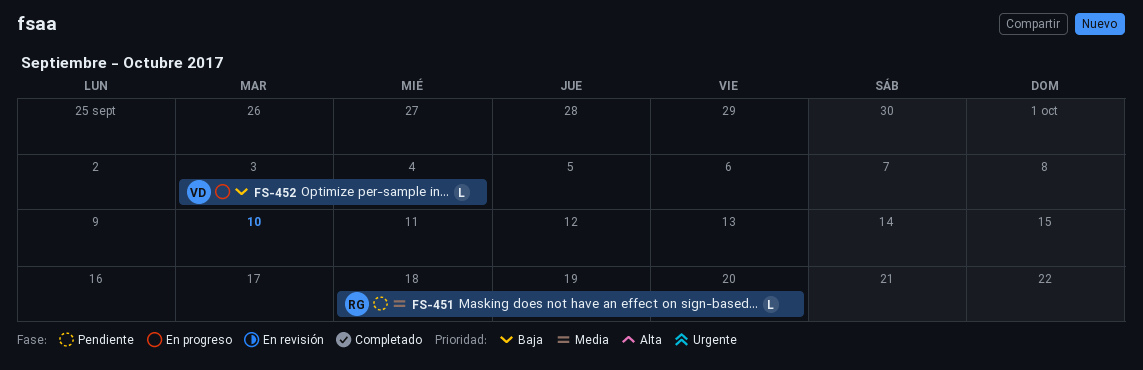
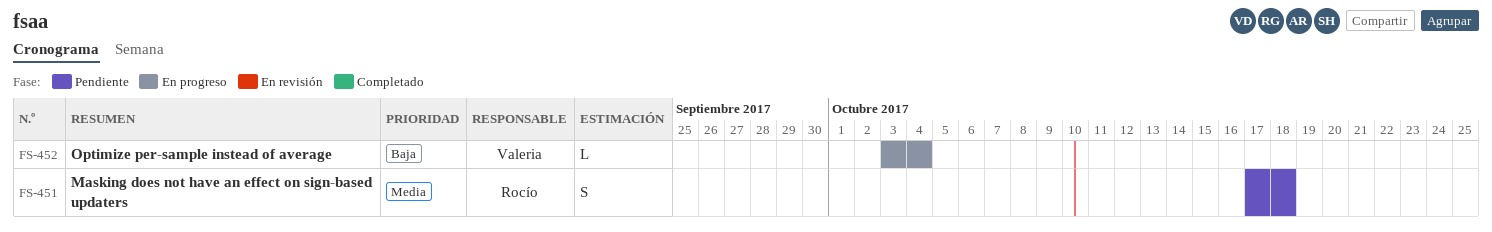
FS-451, estimate: L -> S
FS-451, start: Oct 18 -> Oct 17
FS-451, due: Oct 20 -> Oct 18

